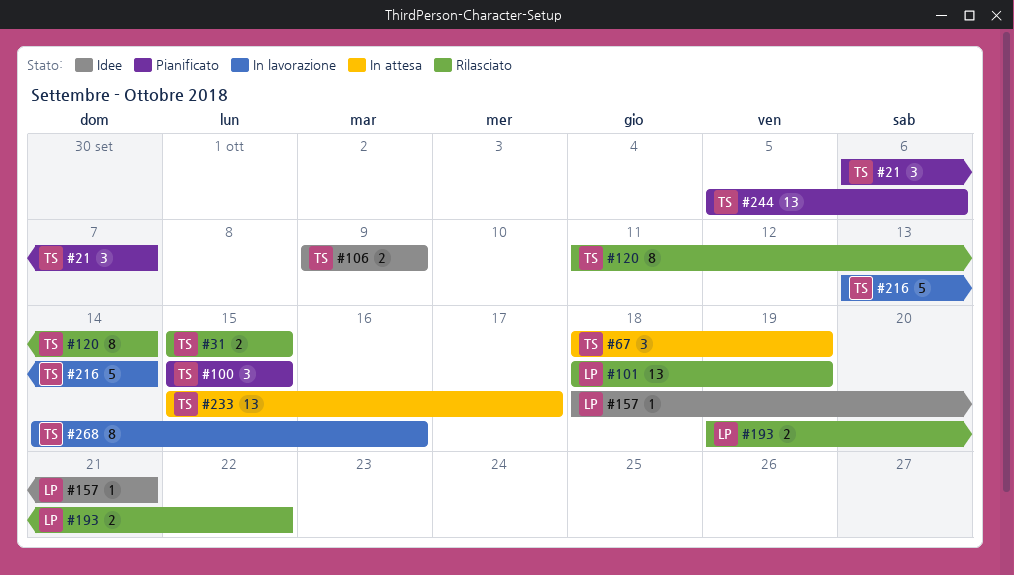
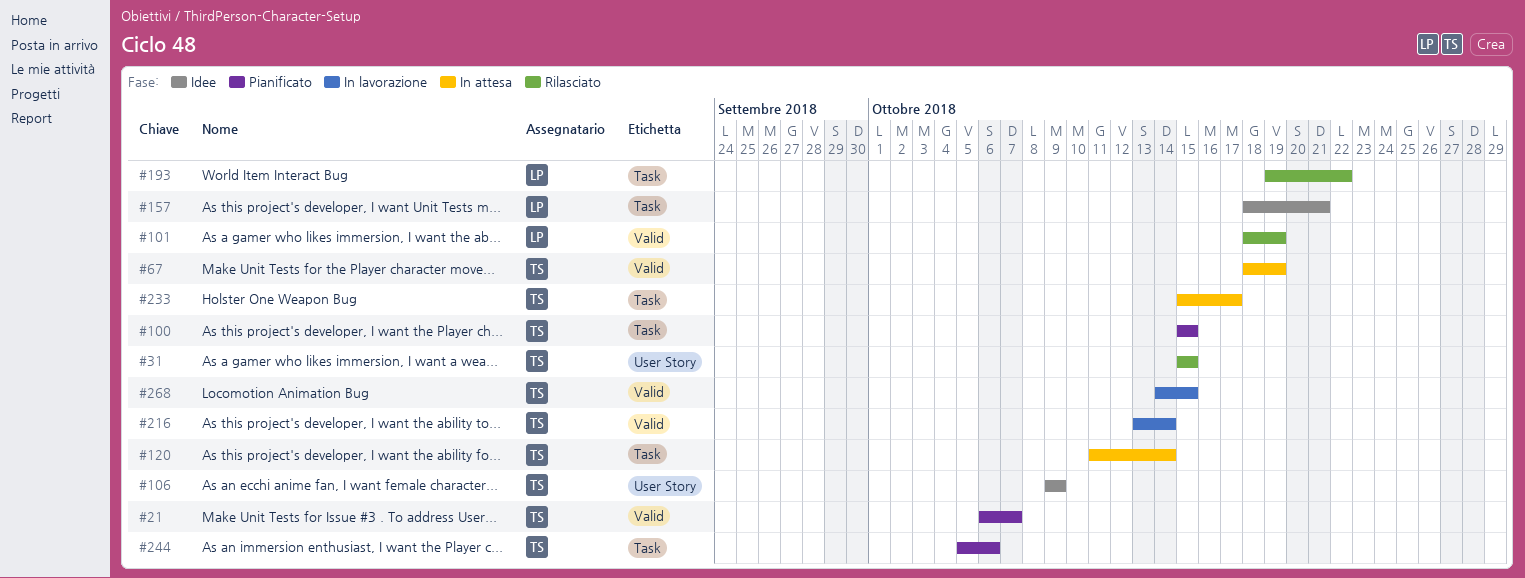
#120, status: Rilasciato -> In attesa
#268, due: Oct 16 -> Oct 15

